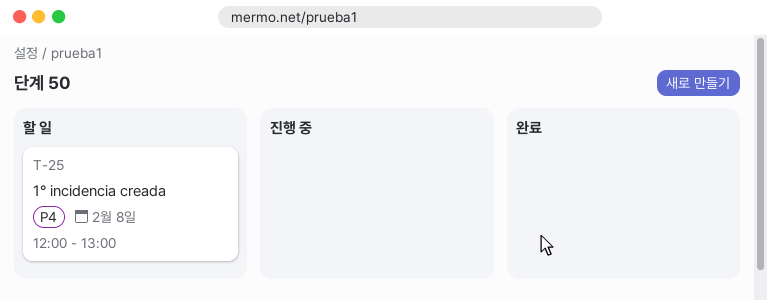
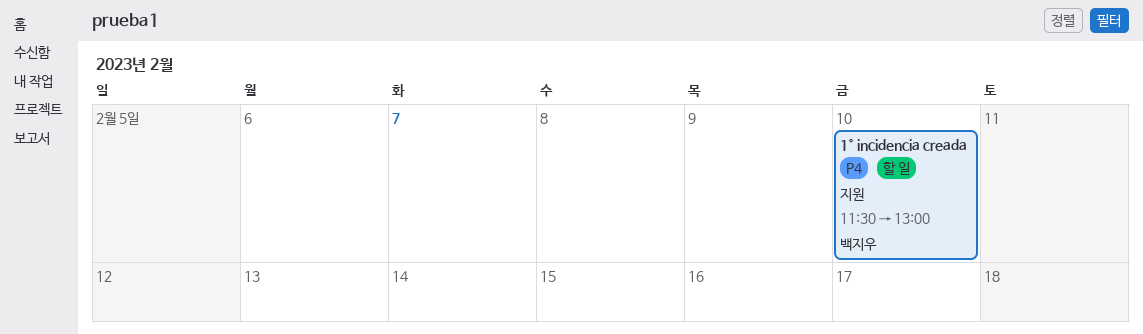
1° incidencia creada, day: Feb 8 -> Feb 10
1° incidencia creada, begins: 12:00 -> 11:30

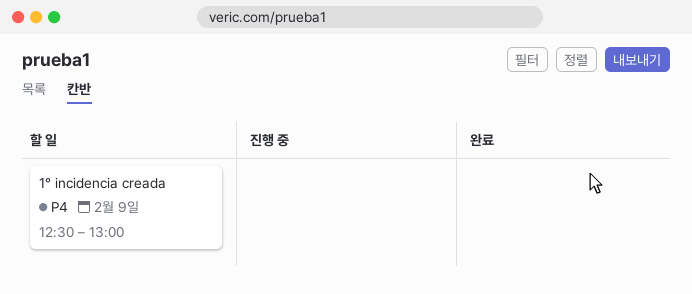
1° incidencia creada, day: Feb 10 -> Feb 9
1° incidencia creada, begins: 11:30 -> 12:30

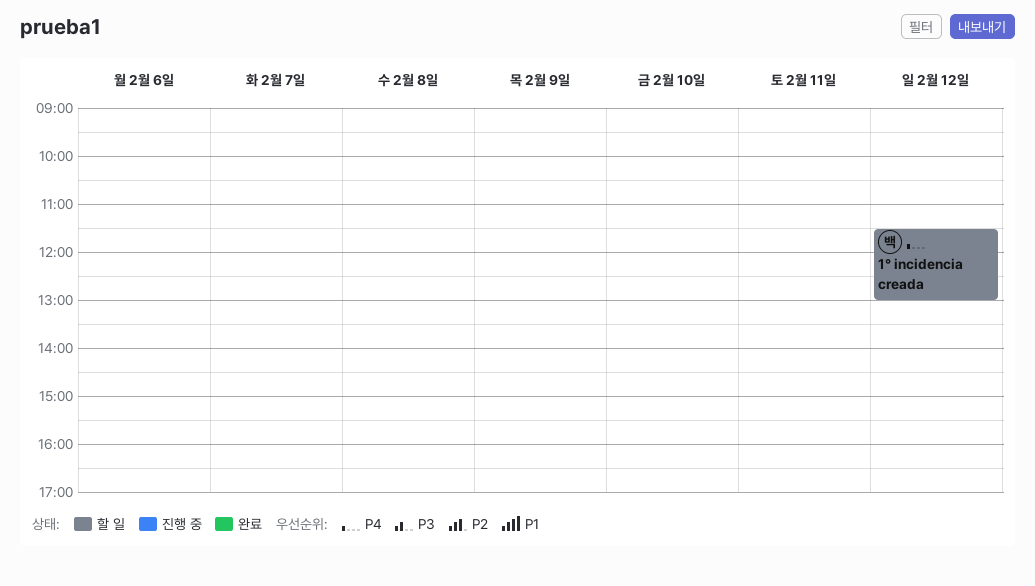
1° incidencia creada, day: Feb 9 -> Feb 12
1° incidencia creada, begins: 12:30 -> 11:30

